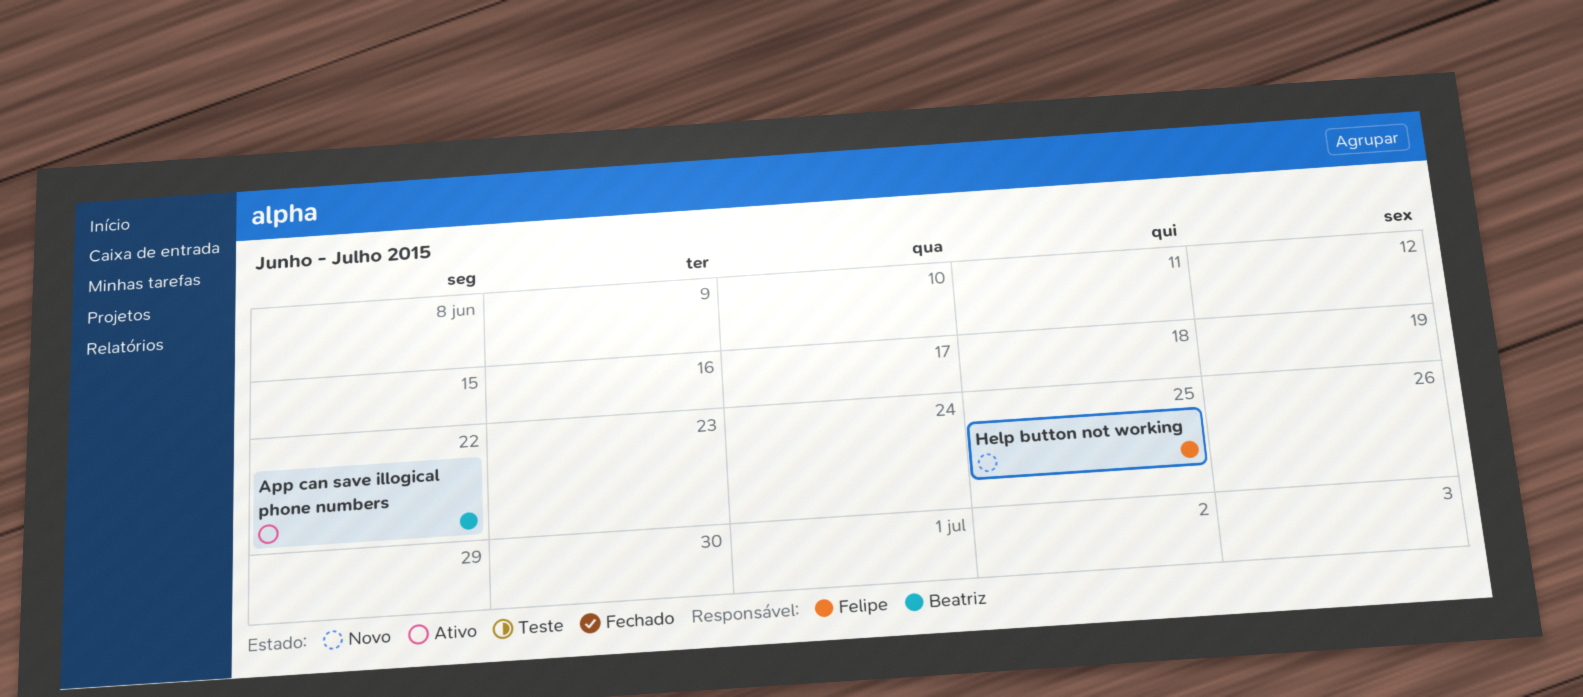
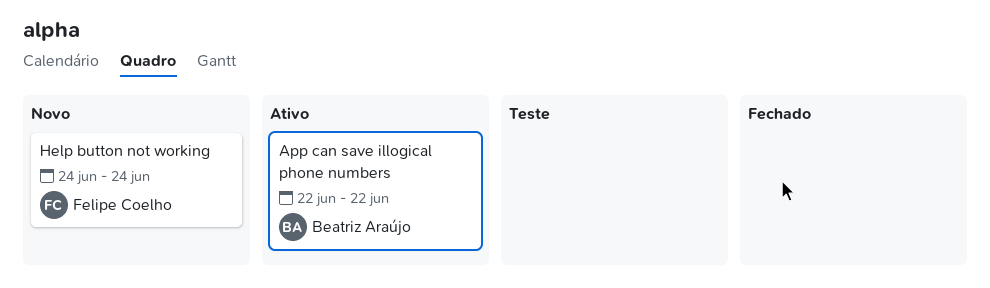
Help button not working, due: Jun 25 -> Jun 24

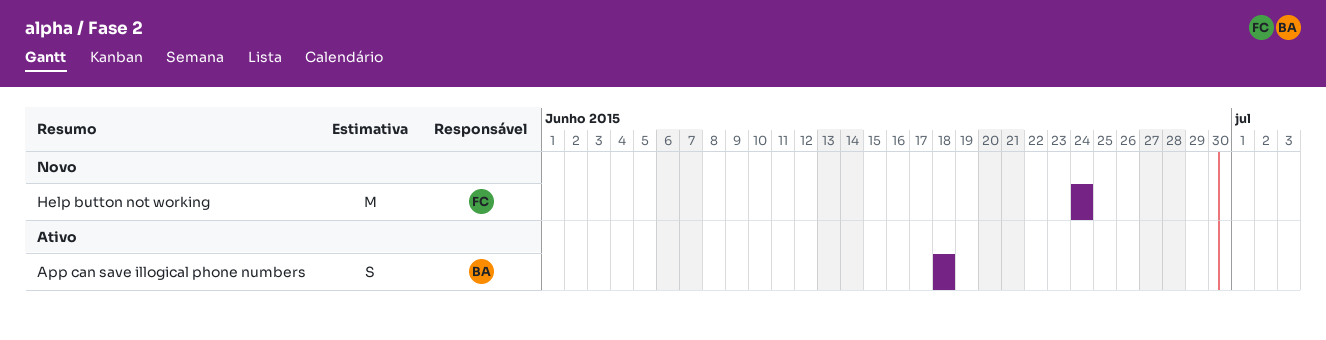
App can save illogical phone numbers, start: Jun 22 -> Jun 18
App can save illogical phone numbers, due: Jun 22 -> Jun 18

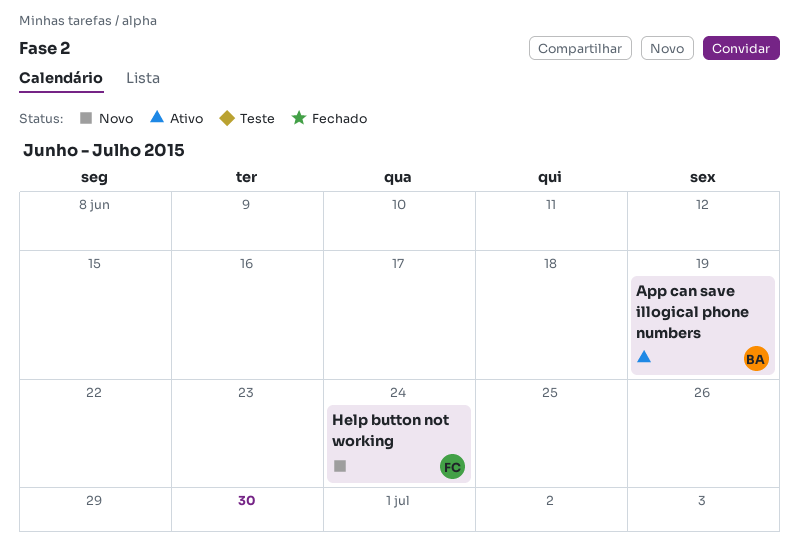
App can save illogical phone numbers, due: Jun 18 -> Jun 19

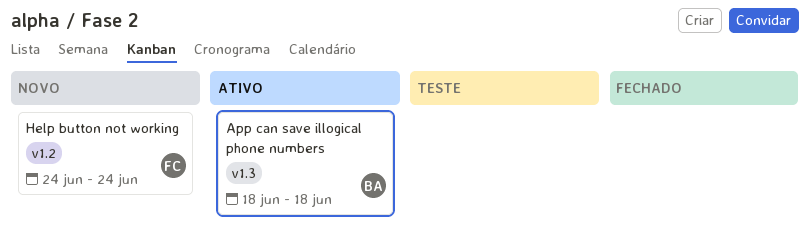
App can save illogical phone numbers, due: Jun 19 -> Jun 18

